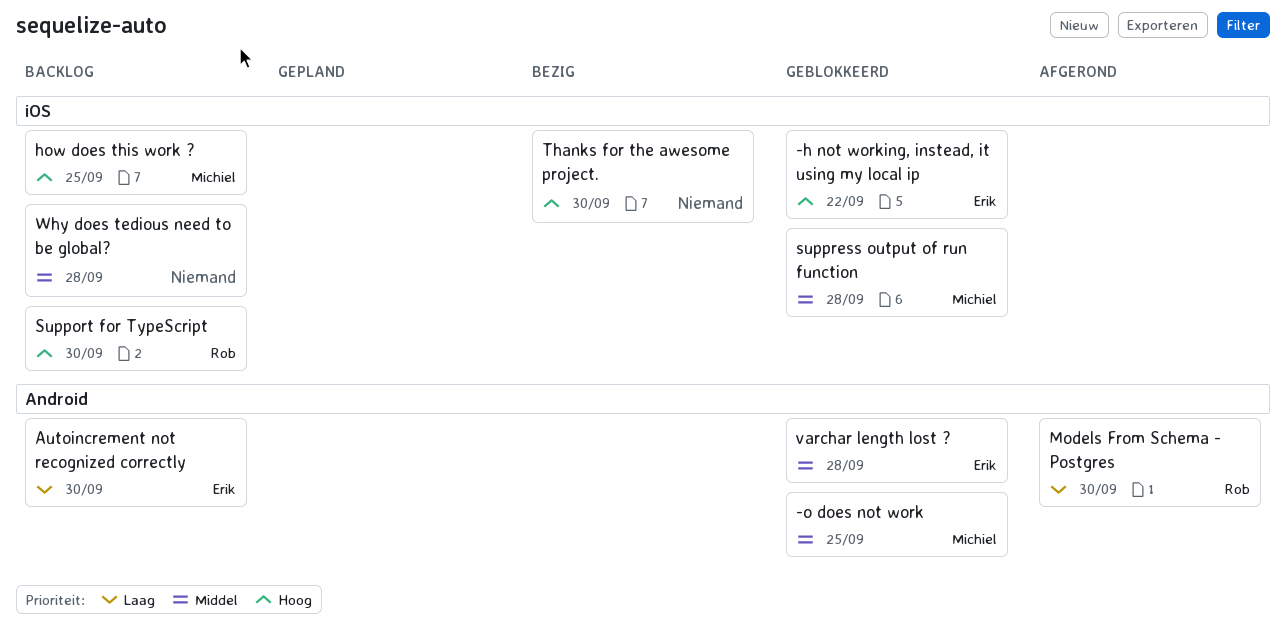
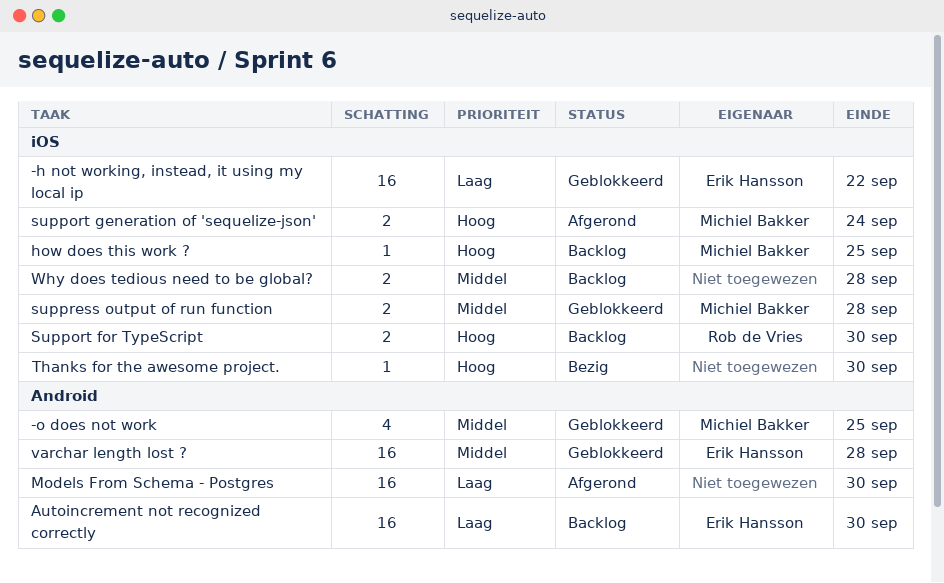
-h not working, instead, it using my local ip, priority: Hoog -> Laag
Models From Schema - Postgres, owner: Rob de Vries -> none
support generation of 'sequelize-json': none -> present

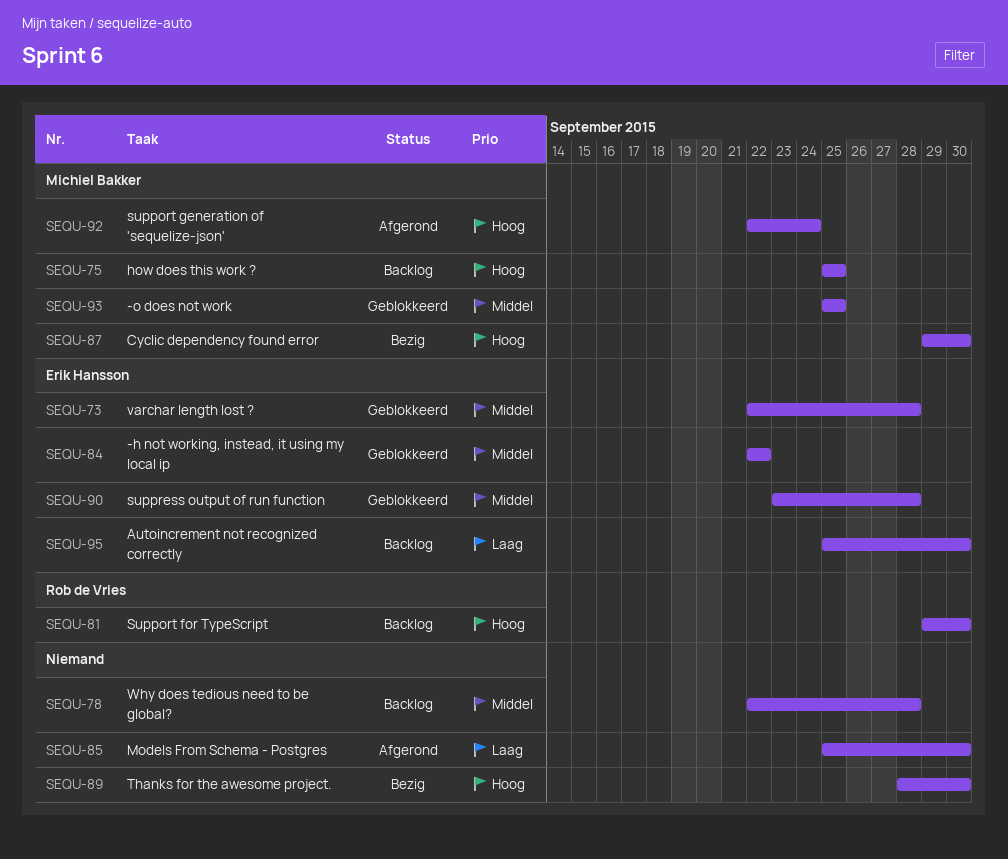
-h not working, instead, it using my local ip, priority: Laag -> Middel
Cyclic dependency found error: none -> present
suppress output of run function, owner: Michiel Bakker -> Erik Hansson

